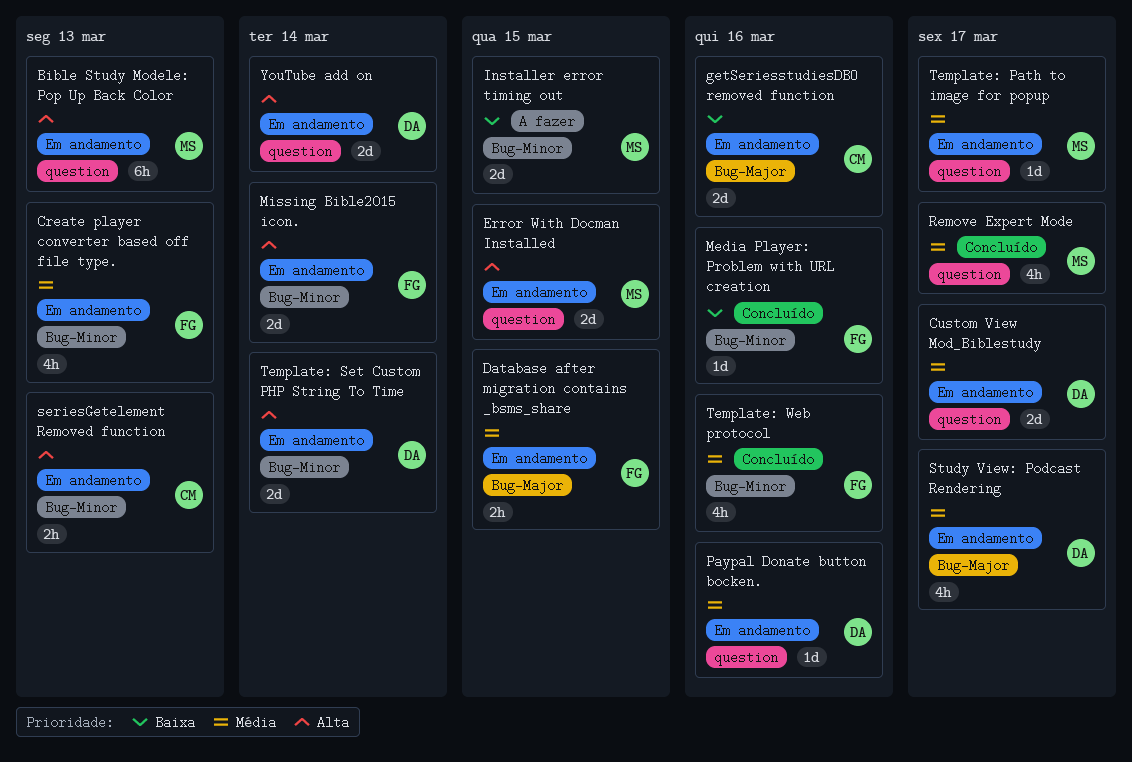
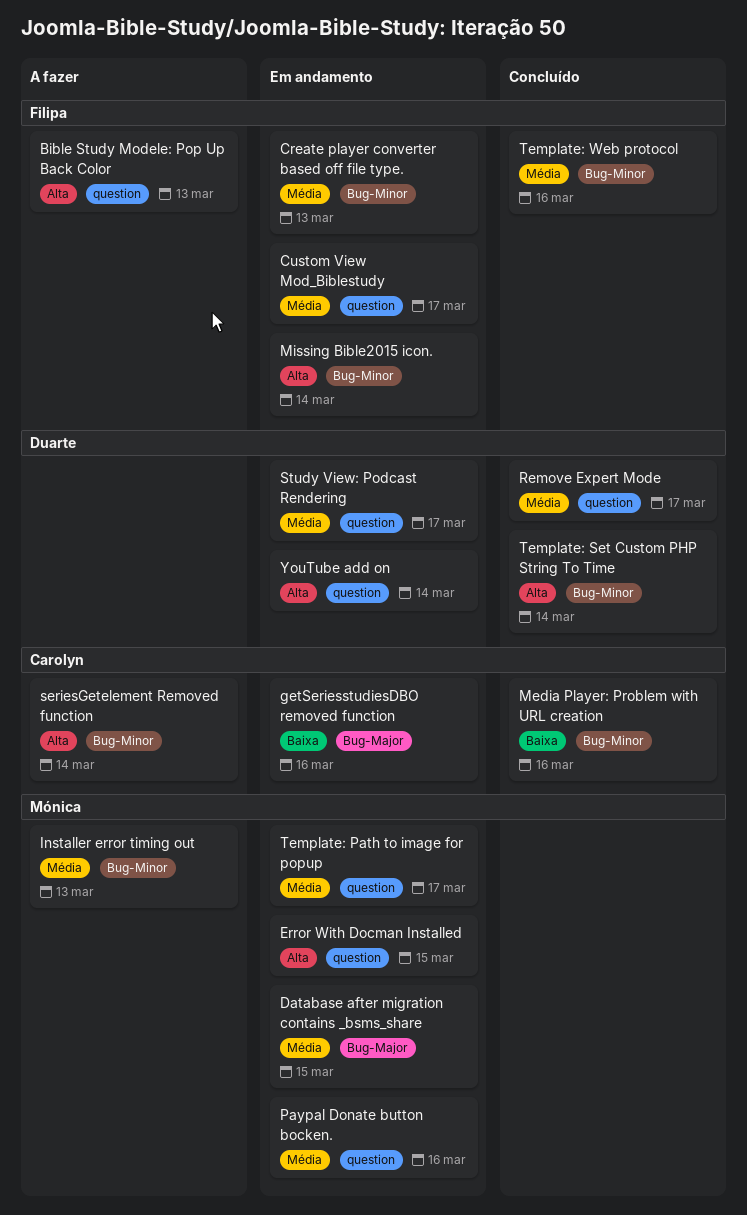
Bible Study Modele: Pop Up Back Color, status: Em andamento -> A fazer
Bible Study Modele: Pop Up Back Color, owner: Mónica -> Filipa
Custom View Mod_Biblestudy, owner: Duarte -> Filipa
Database after migration contains _bsms_share, owner: Filipa -> Mónica
Installer error timing out, priority: Baixa -> Média
Installer error timing out, due: Mar 15 -> Mar 13
Media Player: Problem with URL creation, owner: Filipa -> Carolyn
Paypal Donate button bocken., owner: Duarte -> Mónica
Remove Expert Mode, owner: Mónica -> Duarte
seriesGetelement Removed function, status: Em andamento -> A fazer
seriesGetelement Removed function, due: Mar 13 -> Mar 14
Study View: Podcast Rendering, label: Bug-Major -> question
Template: Set Custom PHP String To Time, status: Em andamento -> Concluído

